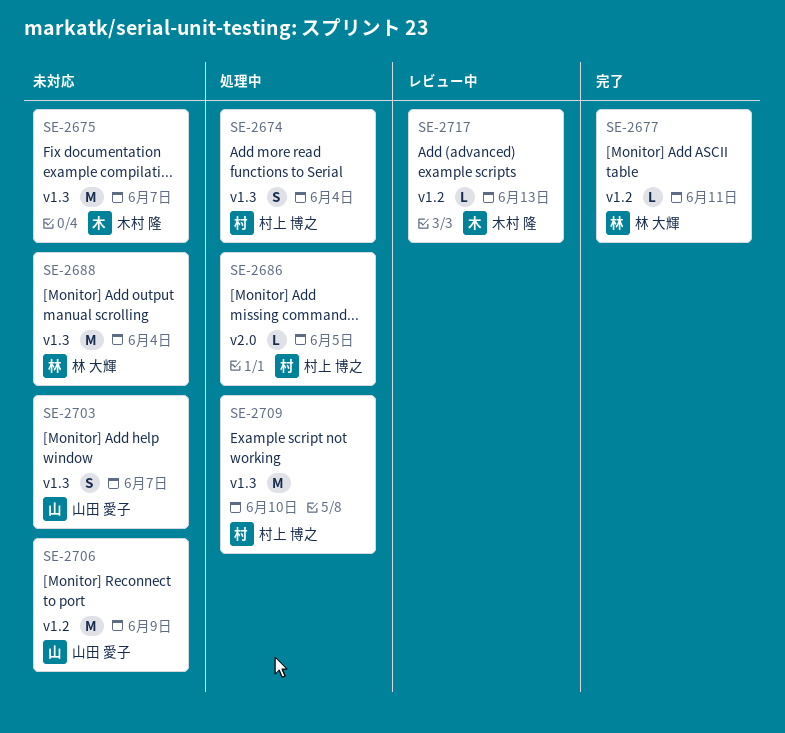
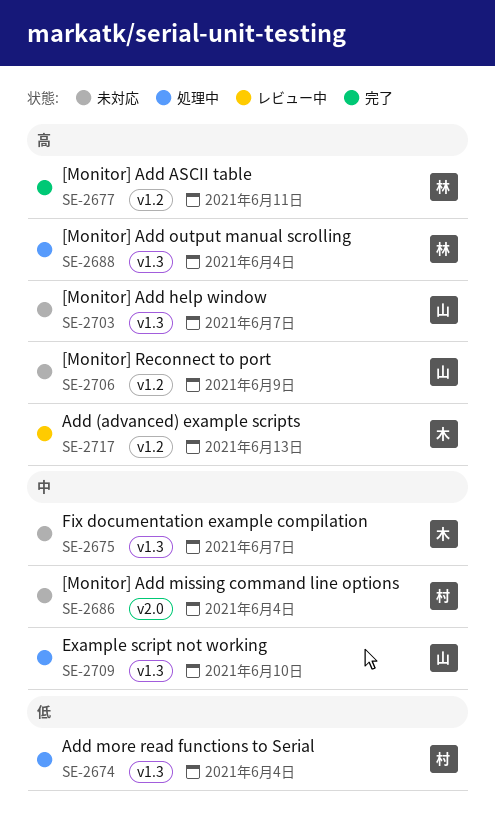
SE-2686, status: 処理中 -> 未対応
SE-2686, due: Jun 5 -> Jun 4
SE-2688, status: 未対応 -> 処理中
SE-2709, owner: 村上 博之 -> 山田 愛子

